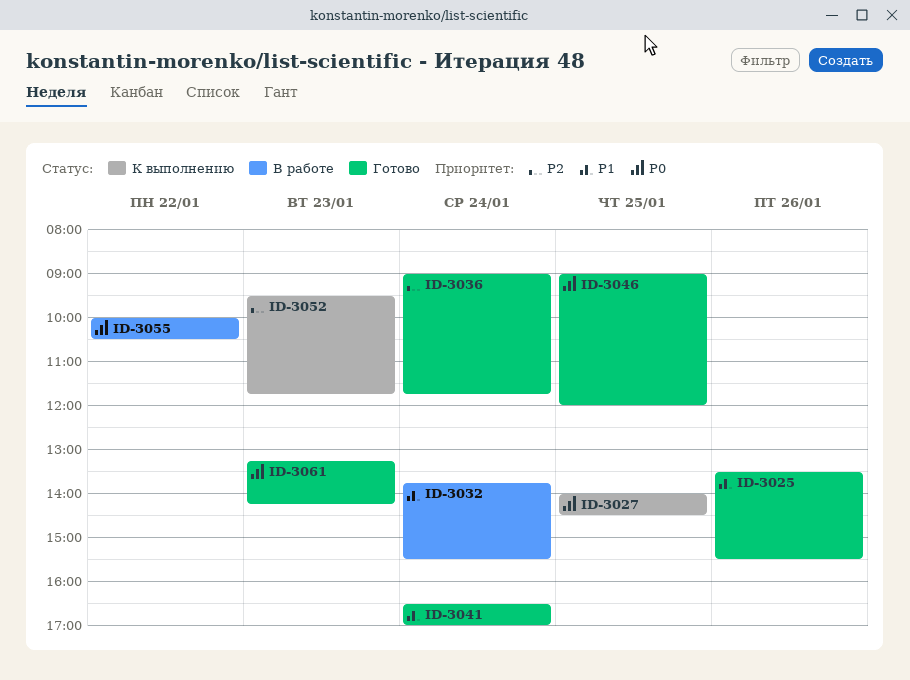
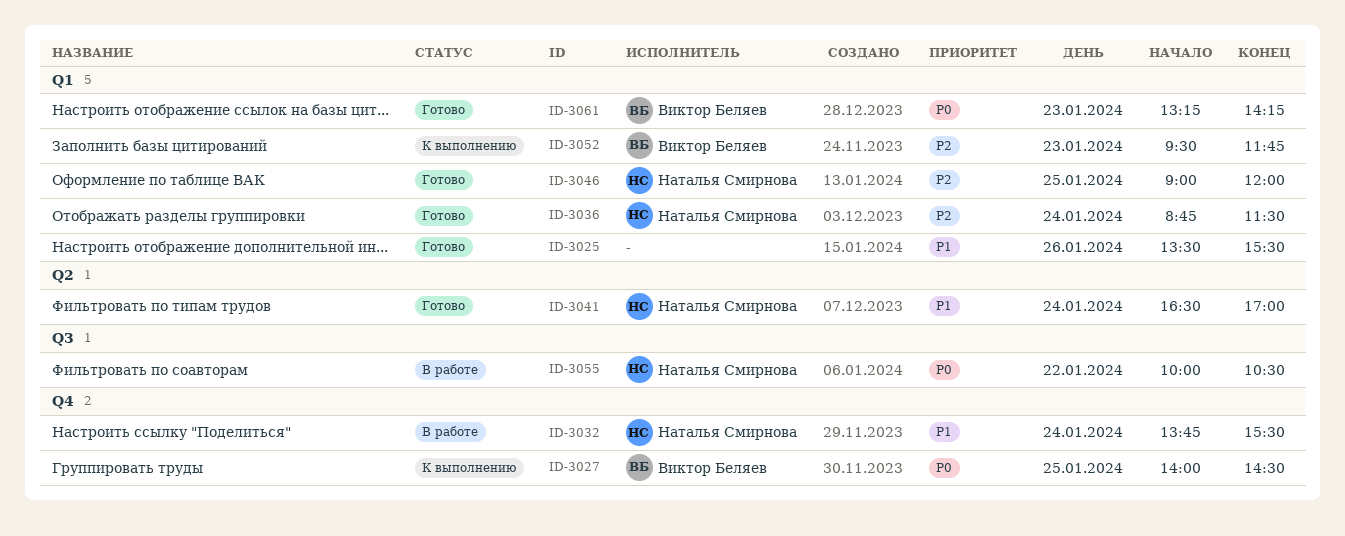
ID-3036, begins: 09:00 -> 08:45
ID-3036, ends: 11:45 -> 11:30
ID-3046, priority: P0 -> P2

